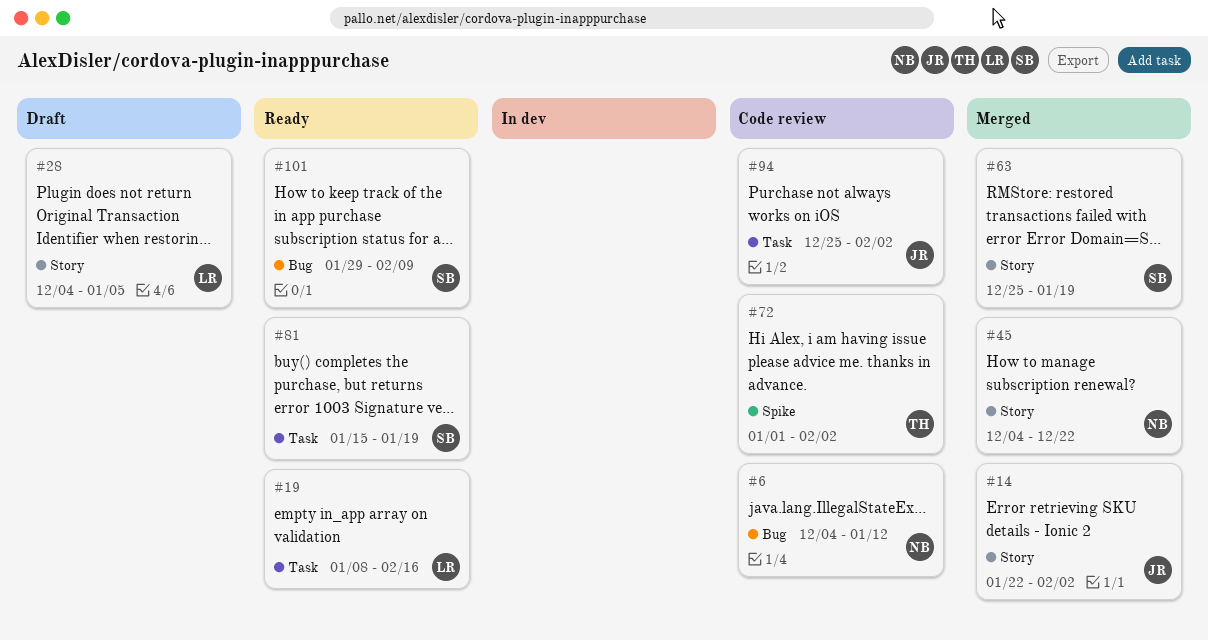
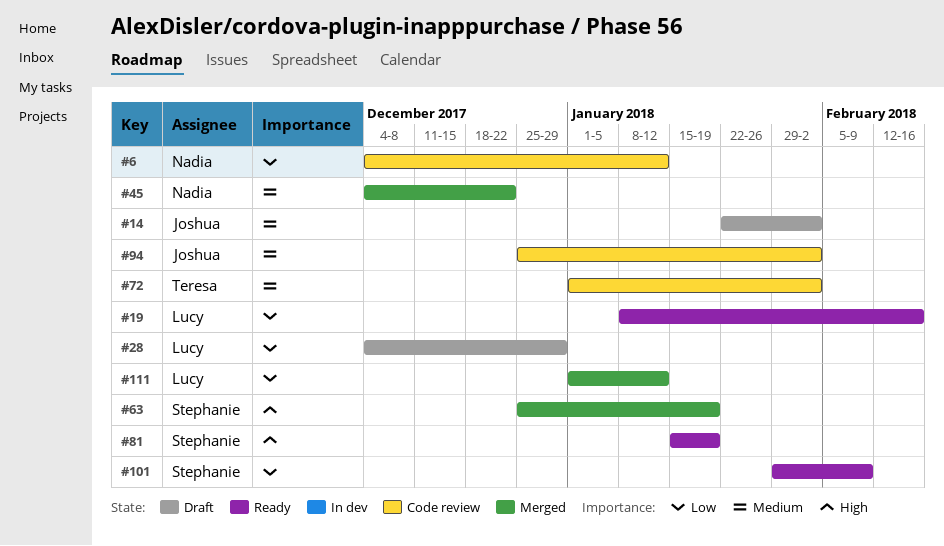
#14, status: Merged -> Draft
#28, due: Jan 5 -> Dec 29
#111: none -> present

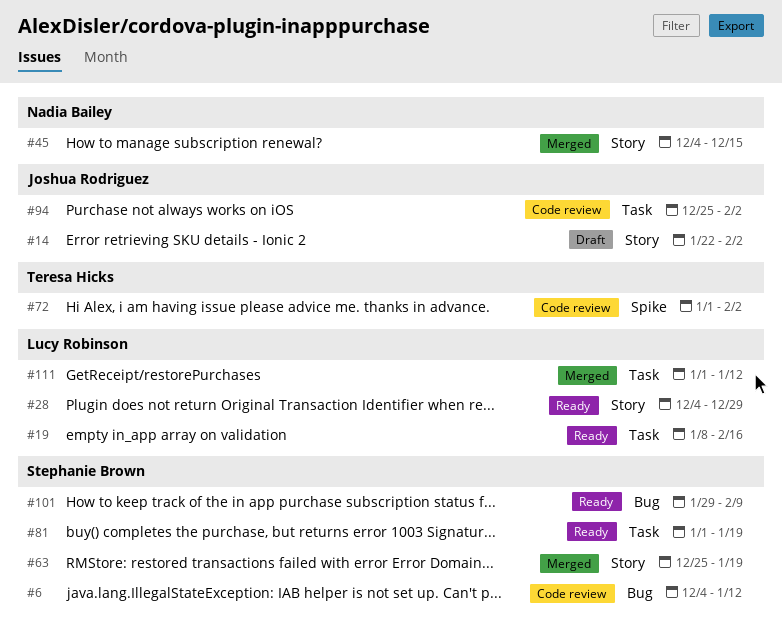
#6, owner: Nadia Bailey -> Stephanie Brown
#28, status: Draft -> Ready
#45, due: Dec 22 -> Dec 15
#81, start: Jan 15 -> Jan 1

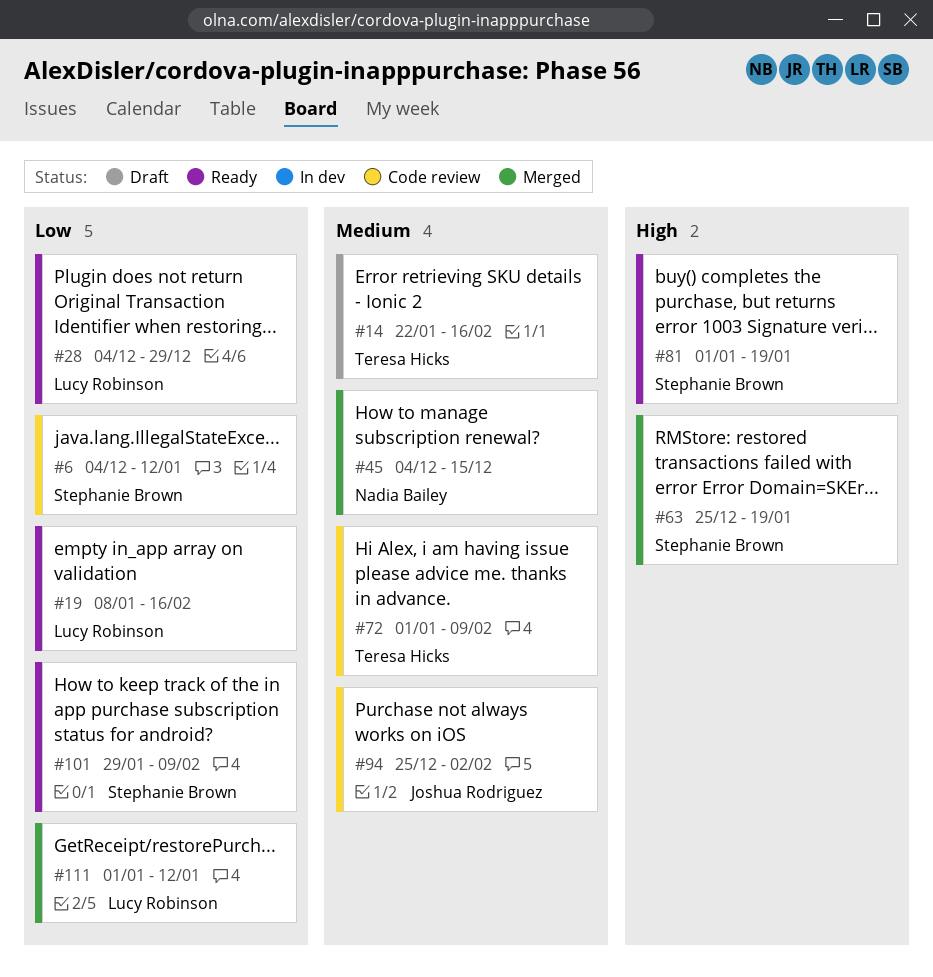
#14, owner: Joshua Rodriguez -> Teresa Hicks
#14, due: Feb 2 -> Feb 16
#72, due: Feb 2 -> Feb 9

